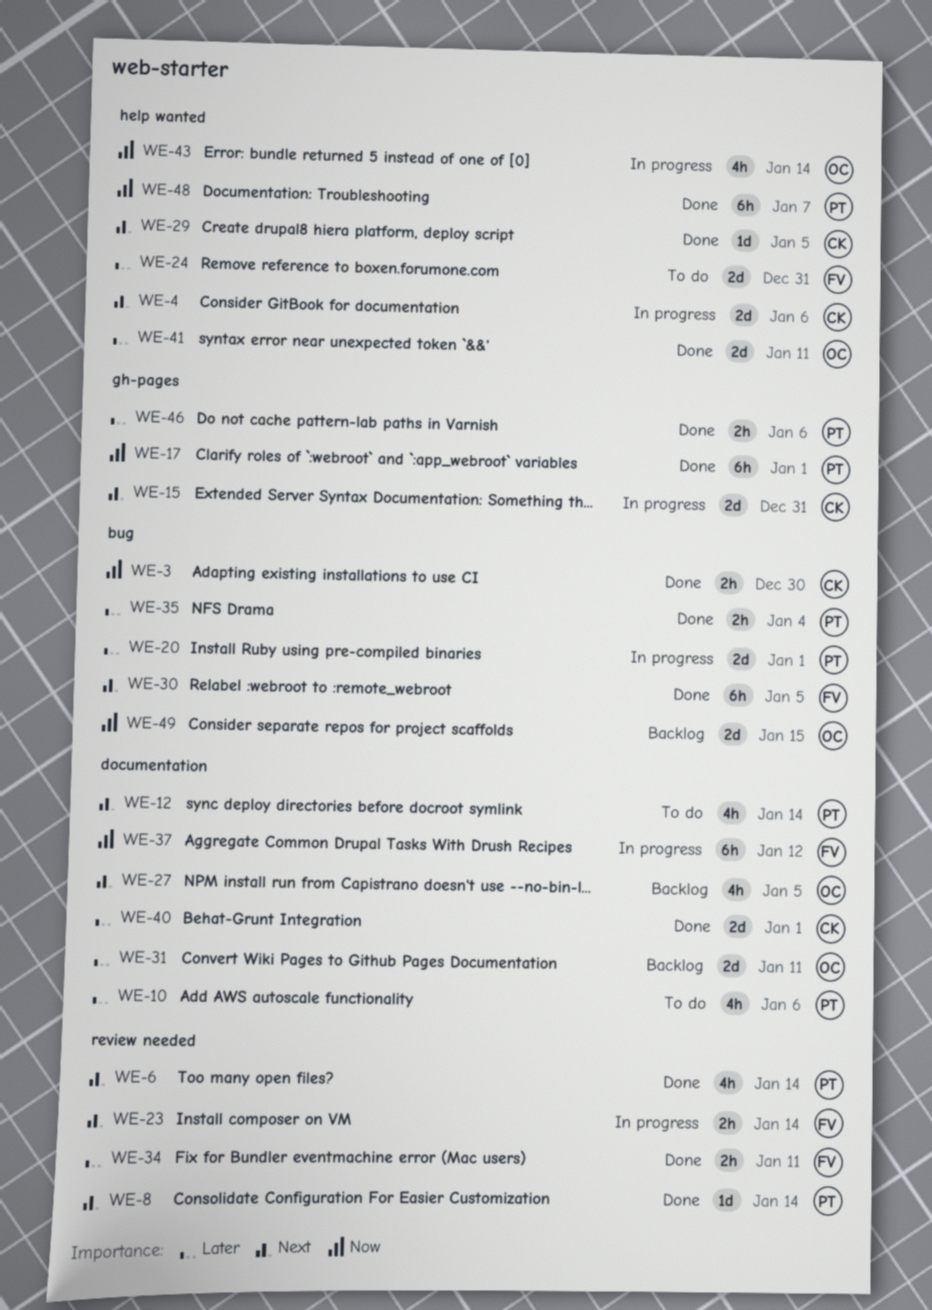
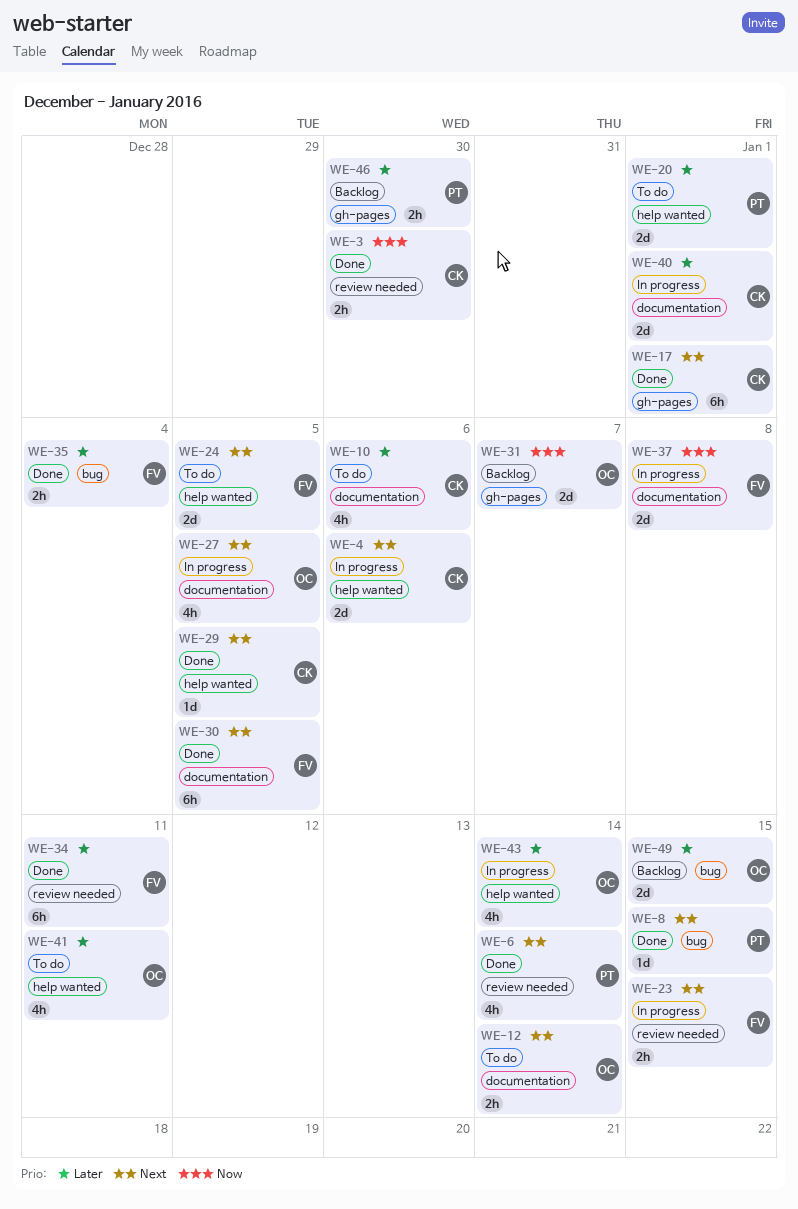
WE-3, label: bug -> review needed
WE-8, label: review needed -> bug
WE-8, due: Jan 14 -> Jan 15
WE-10, owner: PT -> CK
WE-12, owner: PT -> OC
WE-12, estimate: 4h -> 2h
WE-15: present -> none
WE-17, owner: PT -> CK
WE-17, priority: Now -> Next
WE-20, status: In progress -> To do
WE-20, label: bug -> help wanted
WE-23, due: Jan 14 -> Jan 15
WE-24, priority: Later -> Next
WE-24, due: Dec 31 -> Jan 5
WE-27, status: Backlog -> In progress
WE-30, label: bug -> documentation
WE-31, priority: Later -> Now
WE-31, label: documentation -> gh-pages
WE-31, due: Jan 11 -> Jan 7
WE-34, estimate: 2h -> 6h
WE-35, owner: PT -> FV
WE-37, estimate: 6h -> 2d
WE-37, due: Jan 12 -> Jan 8
WE-40, status: Done -> In progress
WE-41, status: Done -> To do
WE-41, estimate: 2d -> 4h
WE-43, priority: Now -> Later
WE-46, status: Done -> Backlog
WE-46, due: Jan 6 -> Dec 30
WE-48: present -> none
WE-49, priority: Now -> Later

